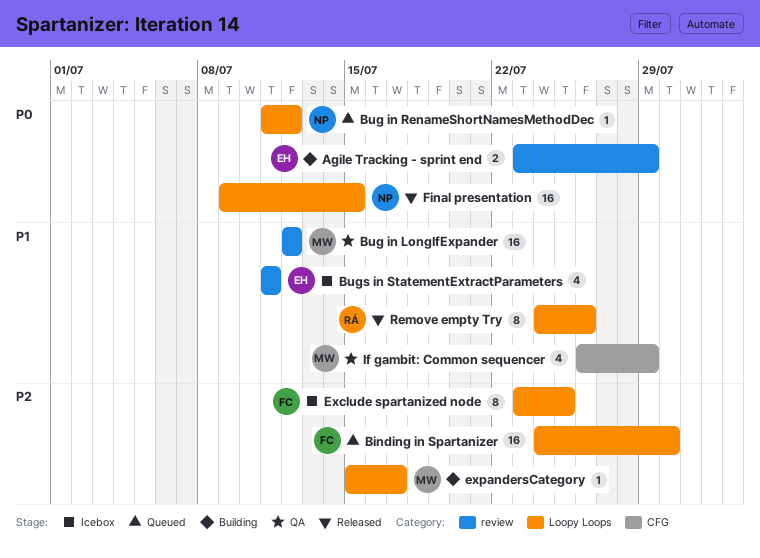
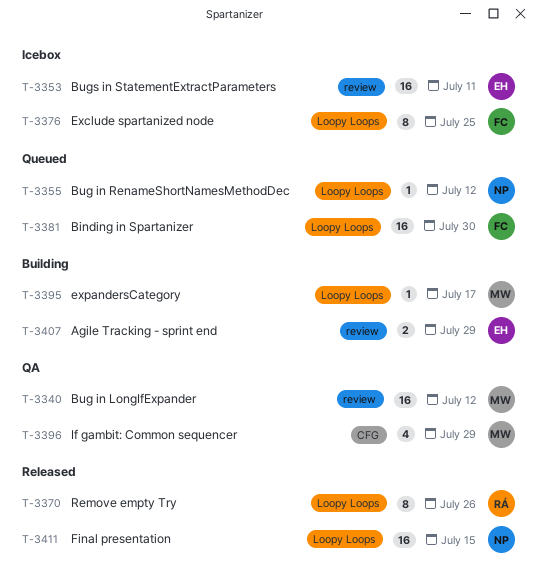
Bugs in StatementExtractParameters, estimate: 4 -> 16

